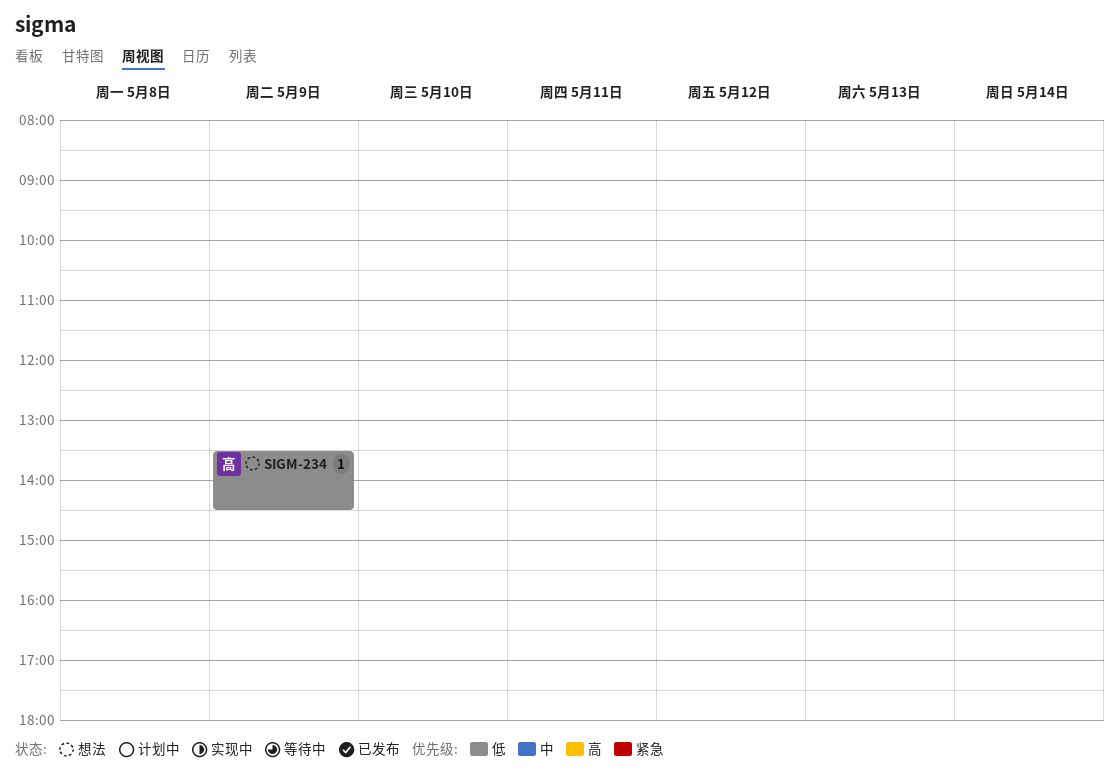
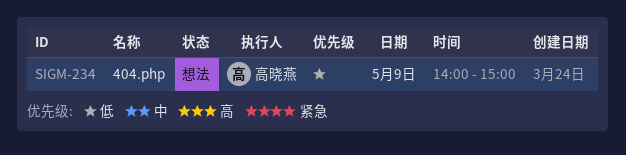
SIGM-234, begins: 13:30 -> 14:00
SIGM-234, ends: 14:30 -> 15:00

